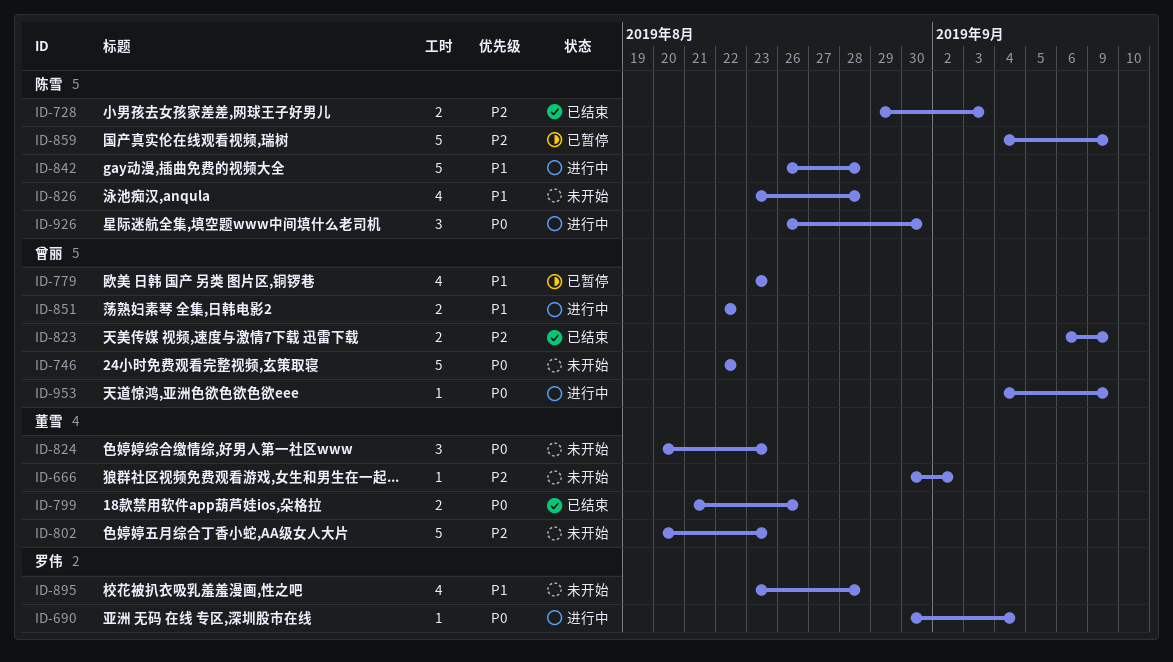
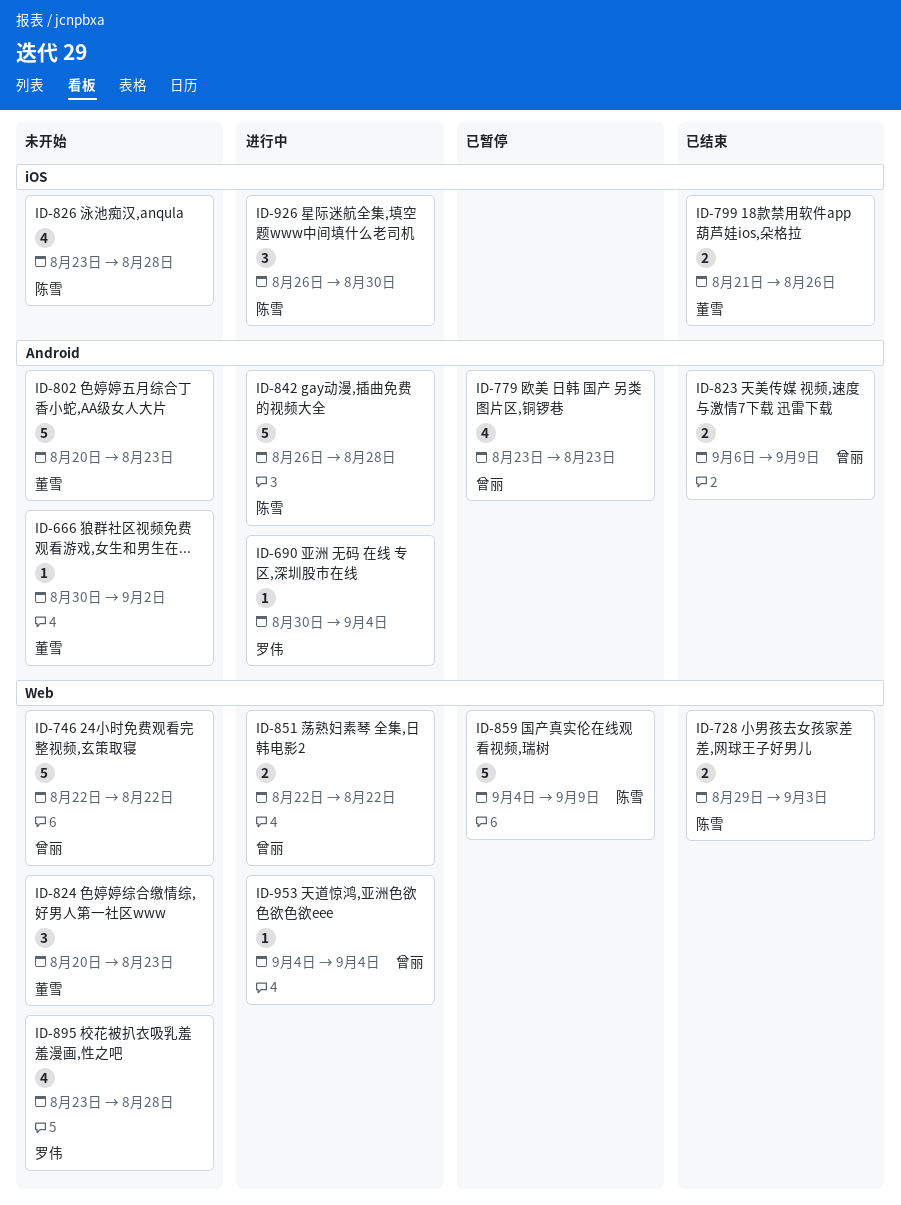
ID-953, due: Sep 9 -> Sep 4

